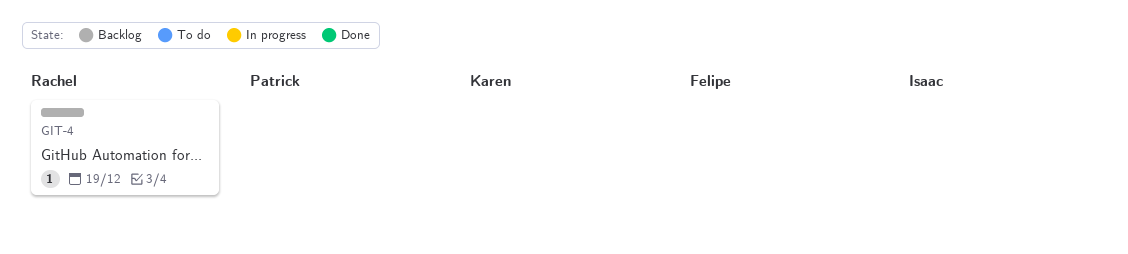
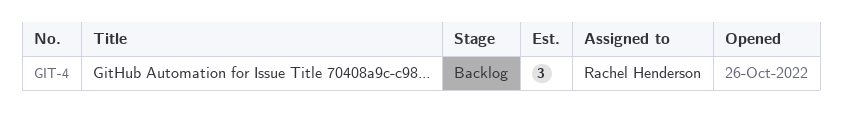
GIT-4, estimate: 1 -> 3

